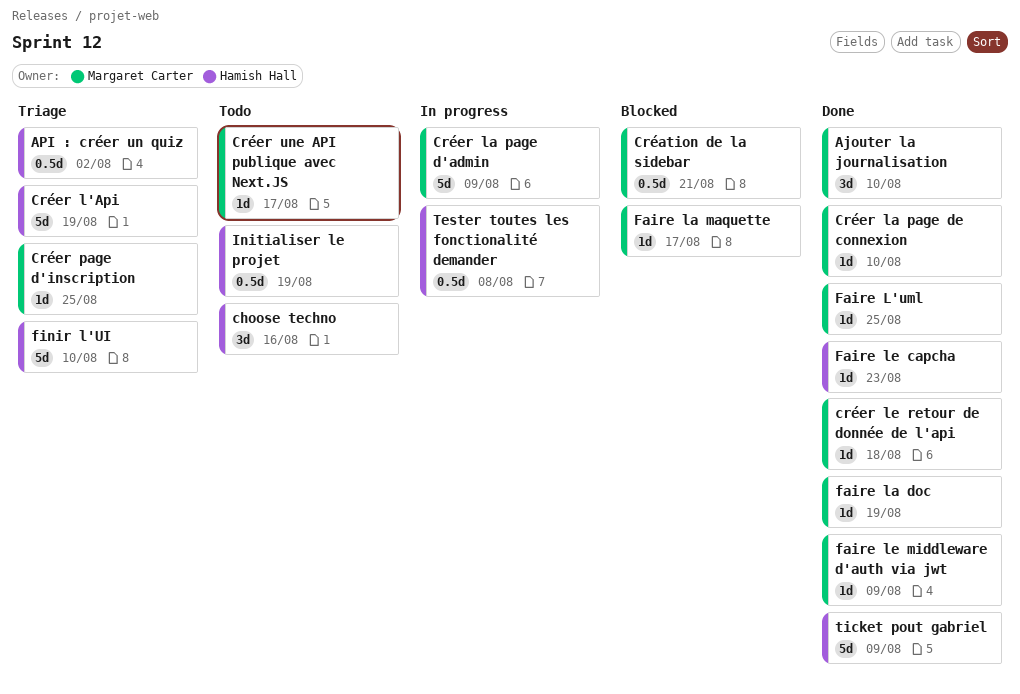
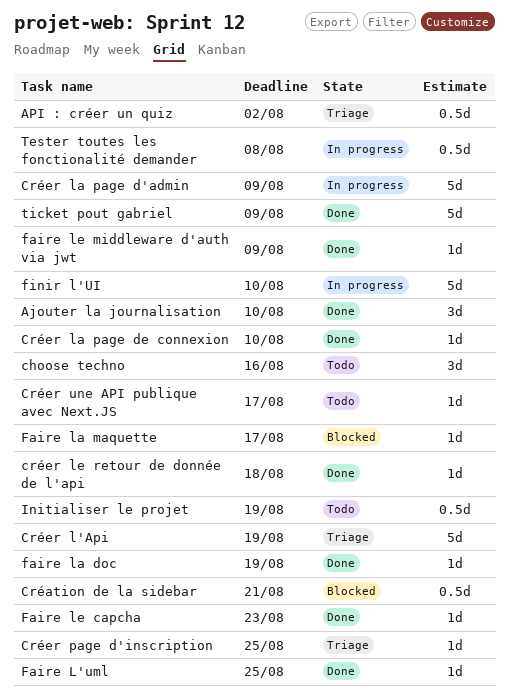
finir l'UI, status: Triage -> In progress

